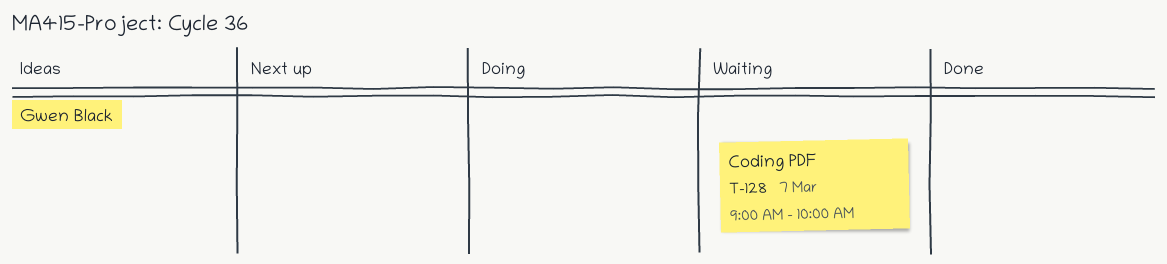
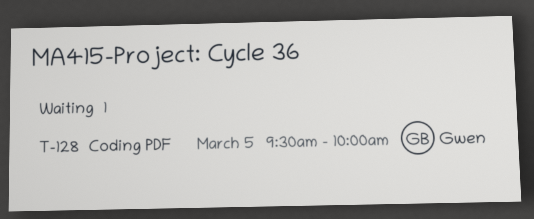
T-128, day: Mar 7 -> Mar 5
T-128, begins: 09:00 -> 09:30

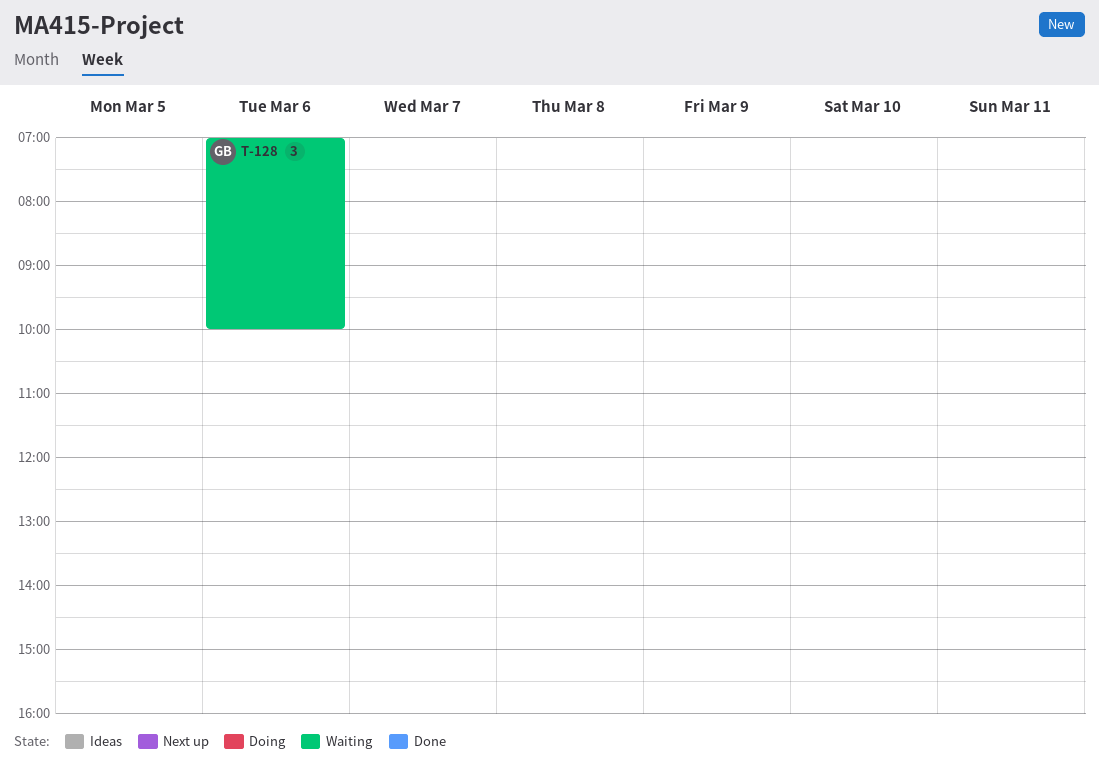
T-128, day: Mar 5 -> Mar 6
T-128, begins: 09:30 -> 07:00

